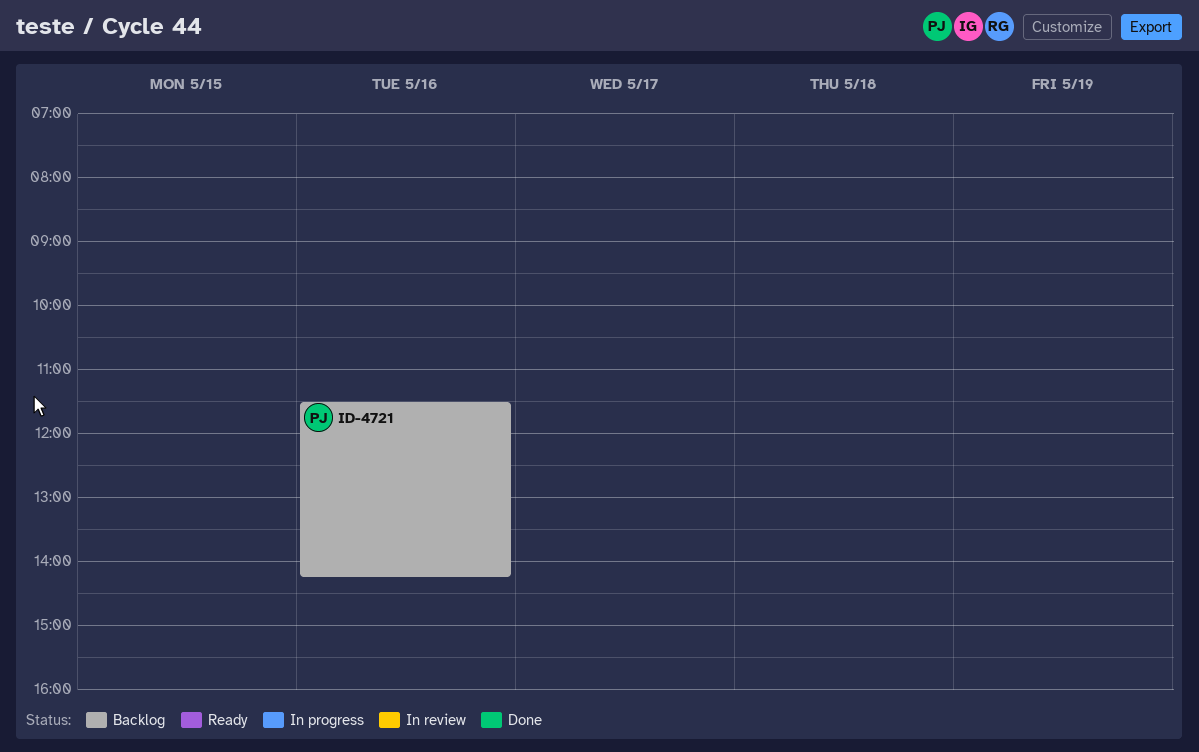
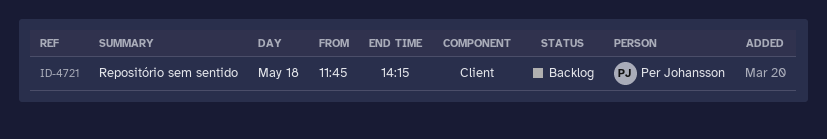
ID-4721, day: May 16 -> May 18
ID-4721, begins: 11:30 -> 11:45

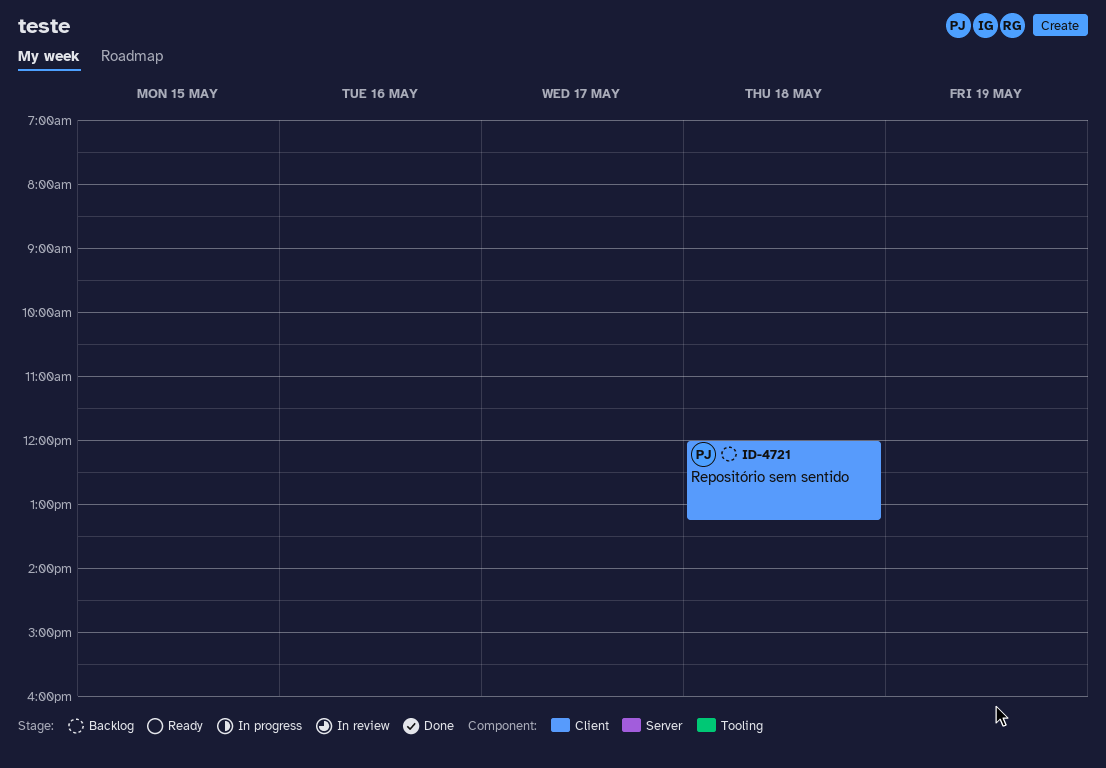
ID-4721, begins: 11:45 -> 12:00
ID-4721, ends: 14:15 -> 13:15

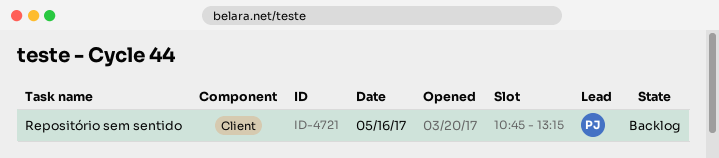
ID-4721, day: May 18 -> May 16
ID-4721, begins: 12:00 -> 10:45

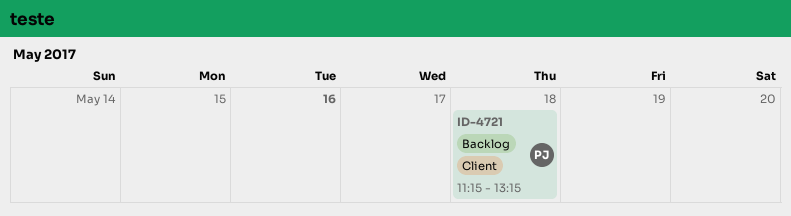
ID-4721, day: May 16 -> May 18
ID-4721, begins: 10:45 -> 11:15

